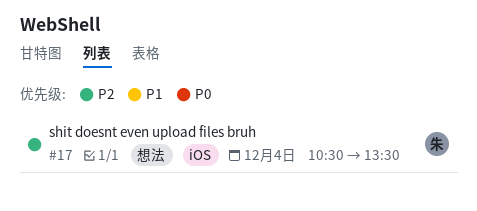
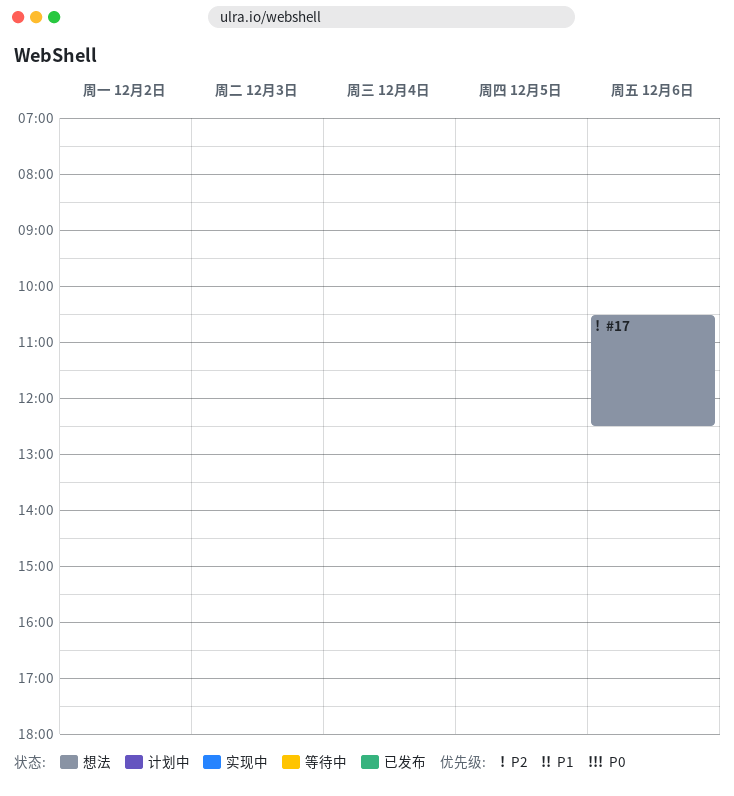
#17, day: Dec 4 -> Dec 6
#17, ends: 13:30 -> 12:30

